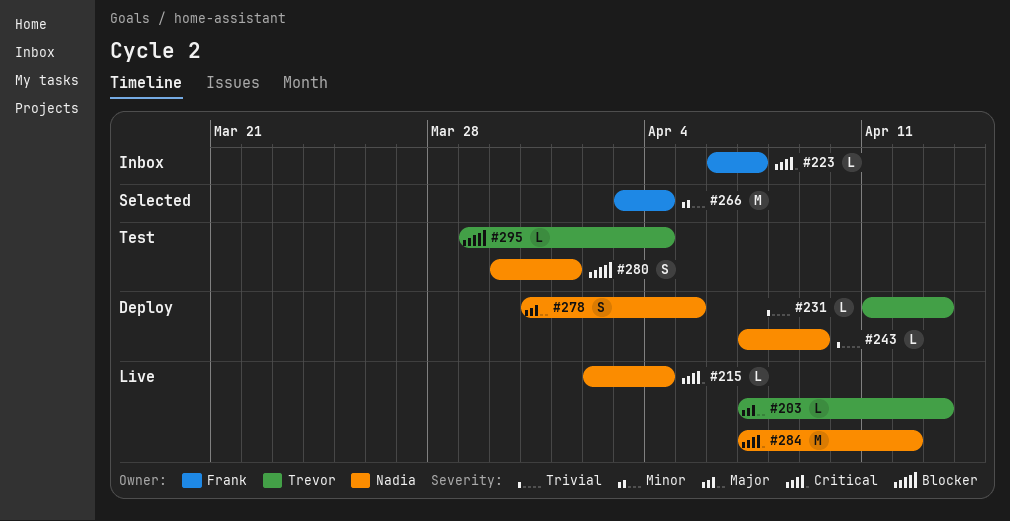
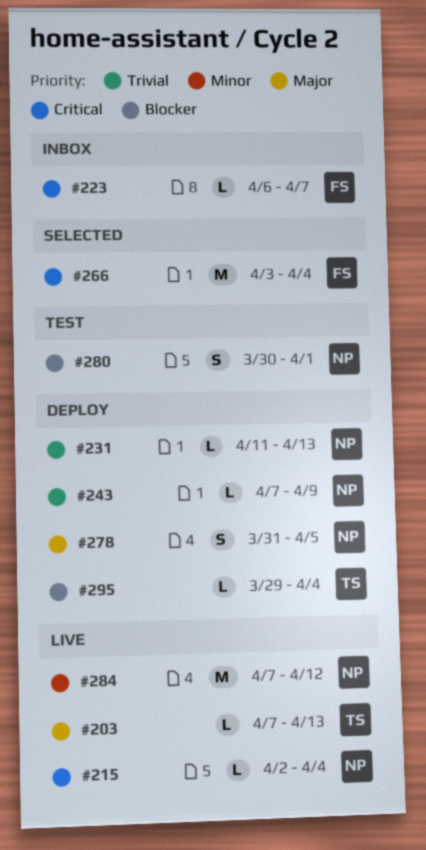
#231, owner: Trevor -> Nadia
#266, priority: Minor -> Critical
#284, priority: Critical -> Minor
#295, status: Test -> Deploy

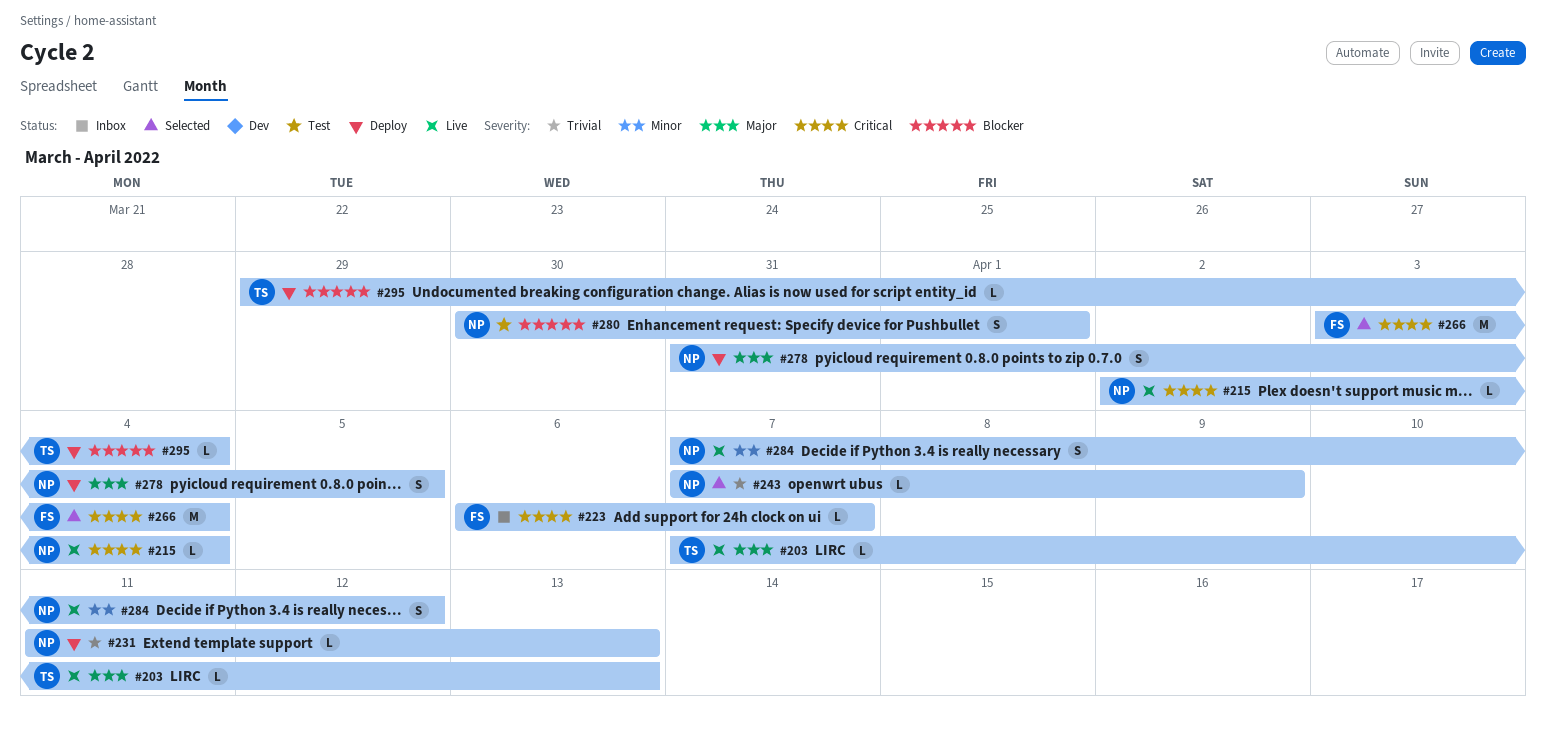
#243, status: Deploy -> Selected
#284, estimate: M -> S

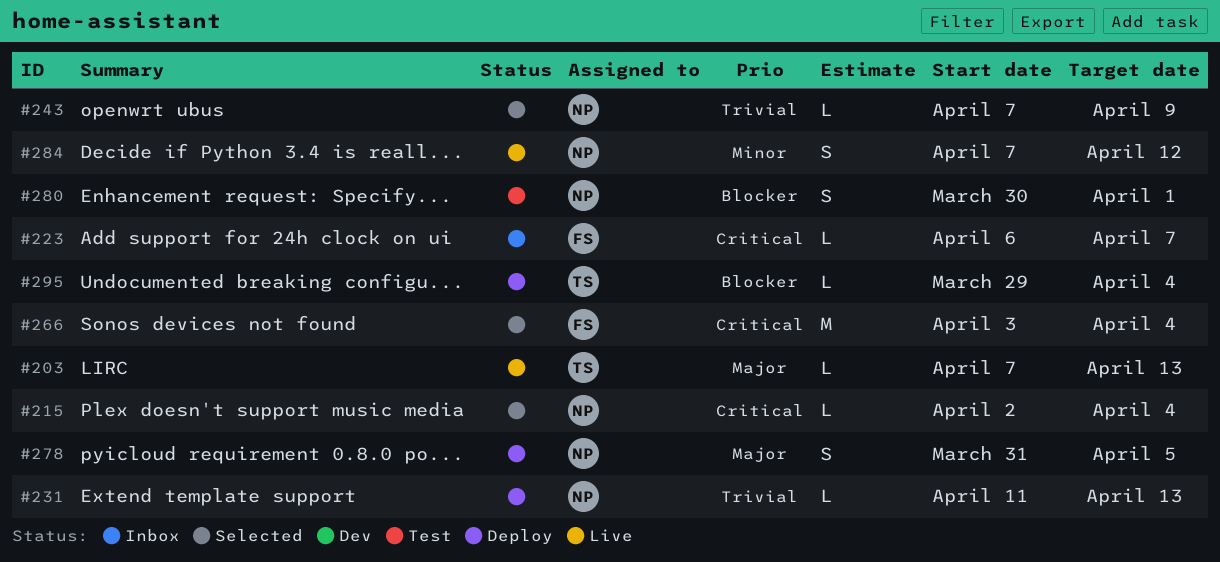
#215, status: Live -> Selected

